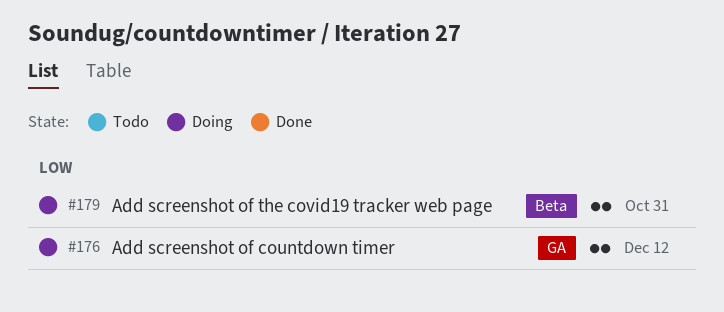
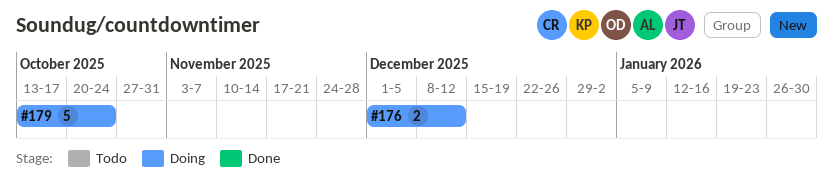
#179, estimate: 2 -> 5
#179, due: Oct 31 -> Oct 24

